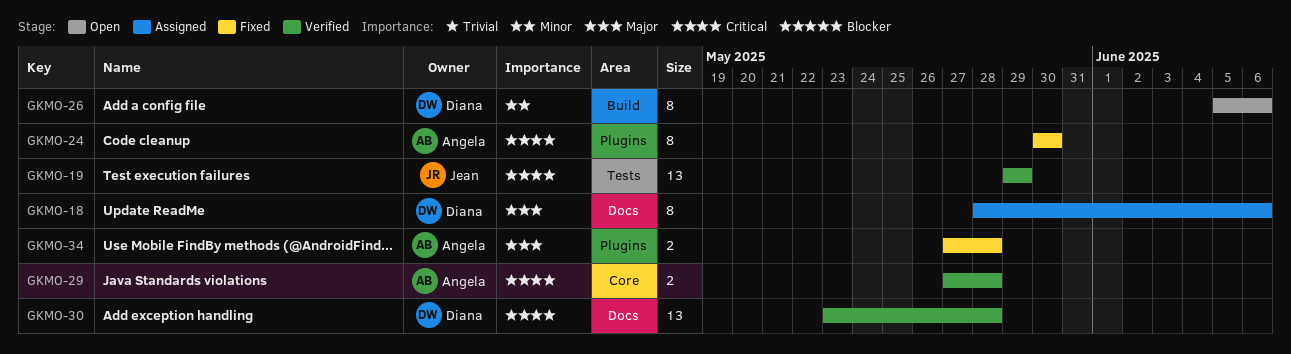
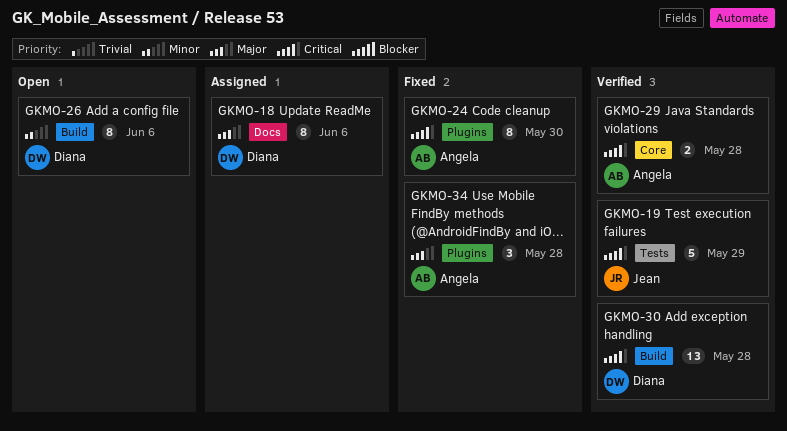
GKMO-19, estimate: 13 -> 5
GKMO-30, label: Docs -> Build
GKMO-34, estimate: 2 -> 3

